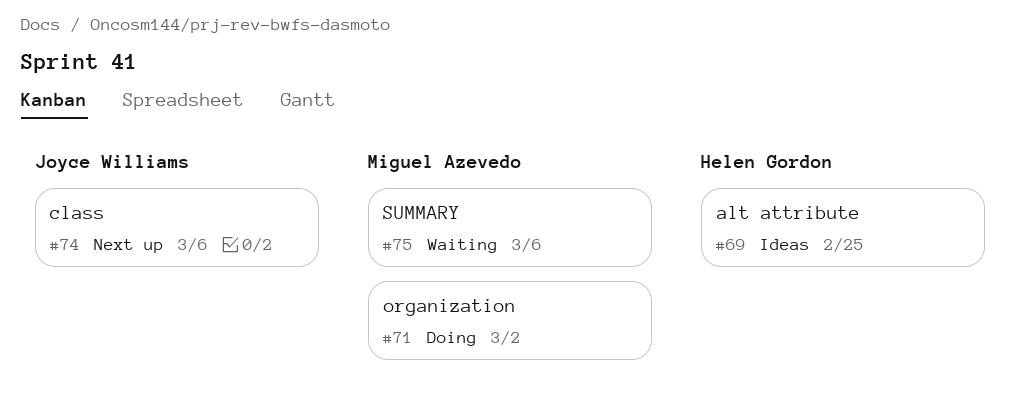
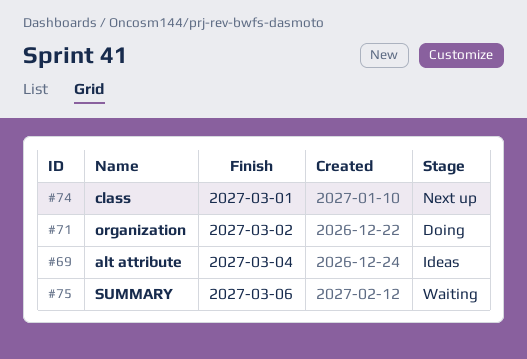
#69, due: Feb 25 -> Mar 4
#74, due: Mar 6 -> Mar 1

